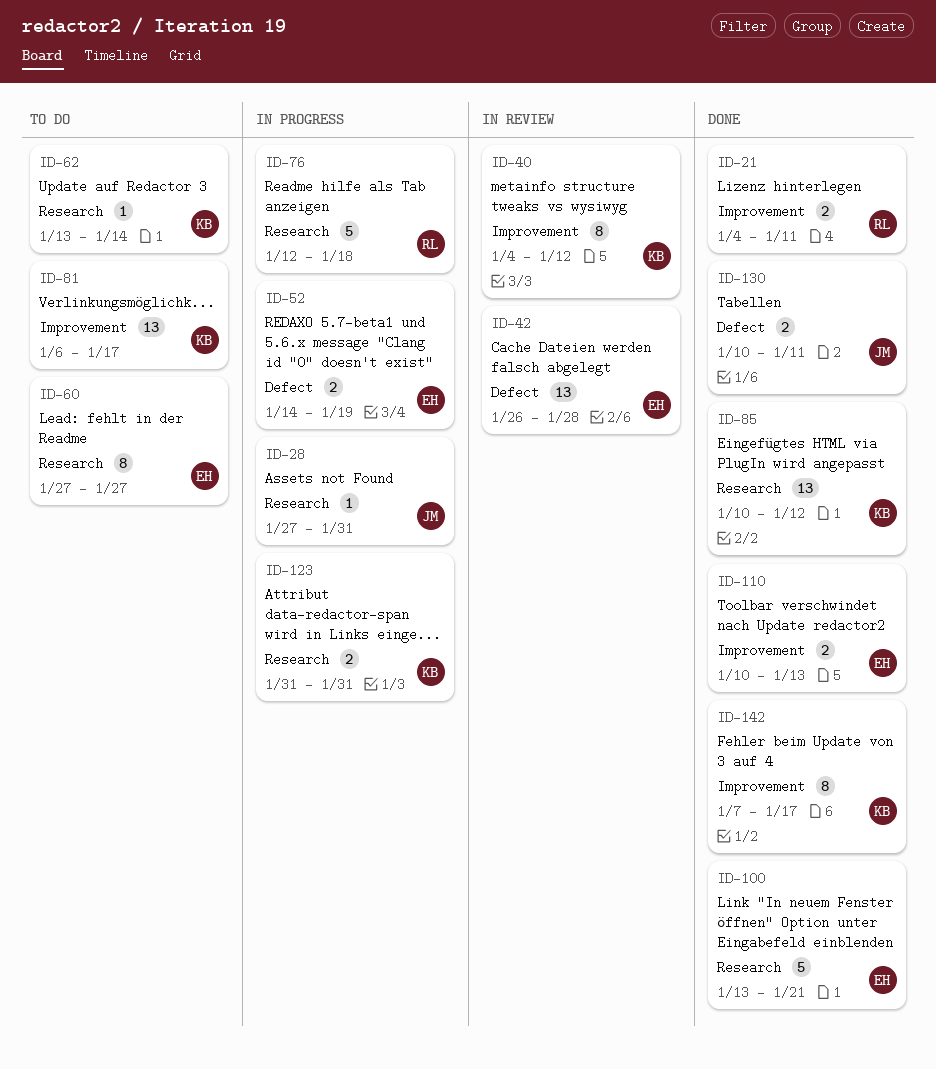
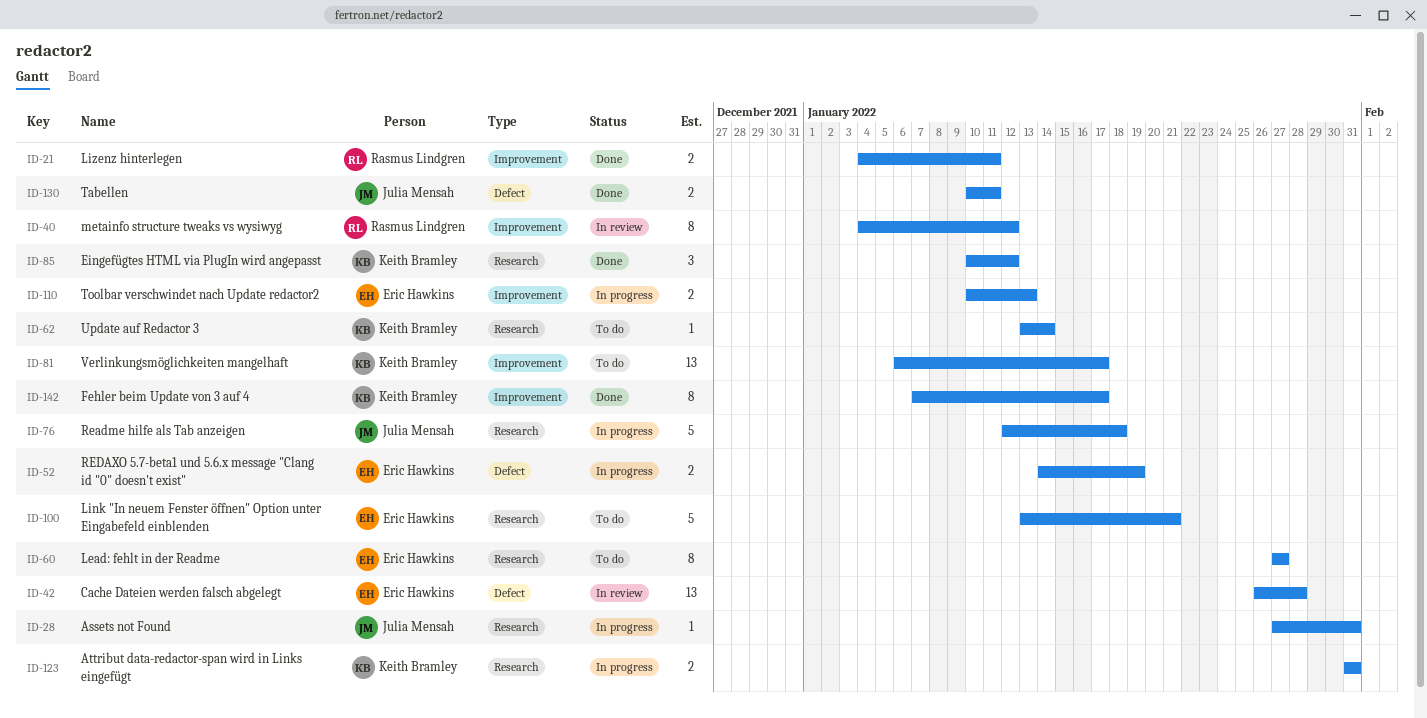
ID-40, owner: Keith Bramley -> Rasmus Lindgren
ID-76, owner: Rasmus Lindgren -> Julia Mensah
ID-85, estimate: 13 -> 3
ID-100, status: Done -> To do
ID-110, status: Done -> In progress

